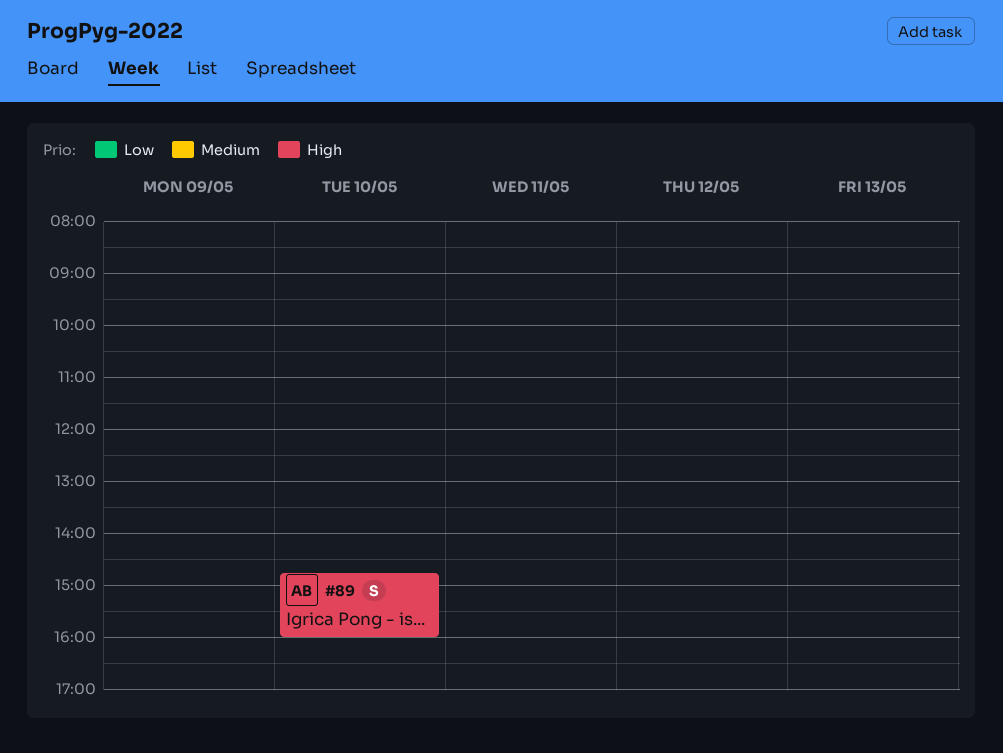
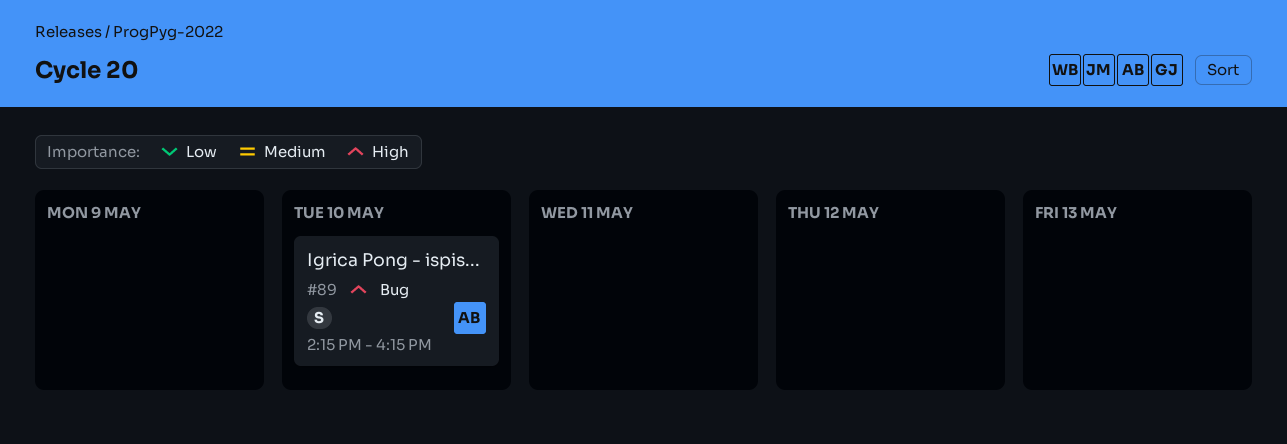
#89, begins: 14:45 -> 14:15
#89, ends: 16:00 -> 16:15

